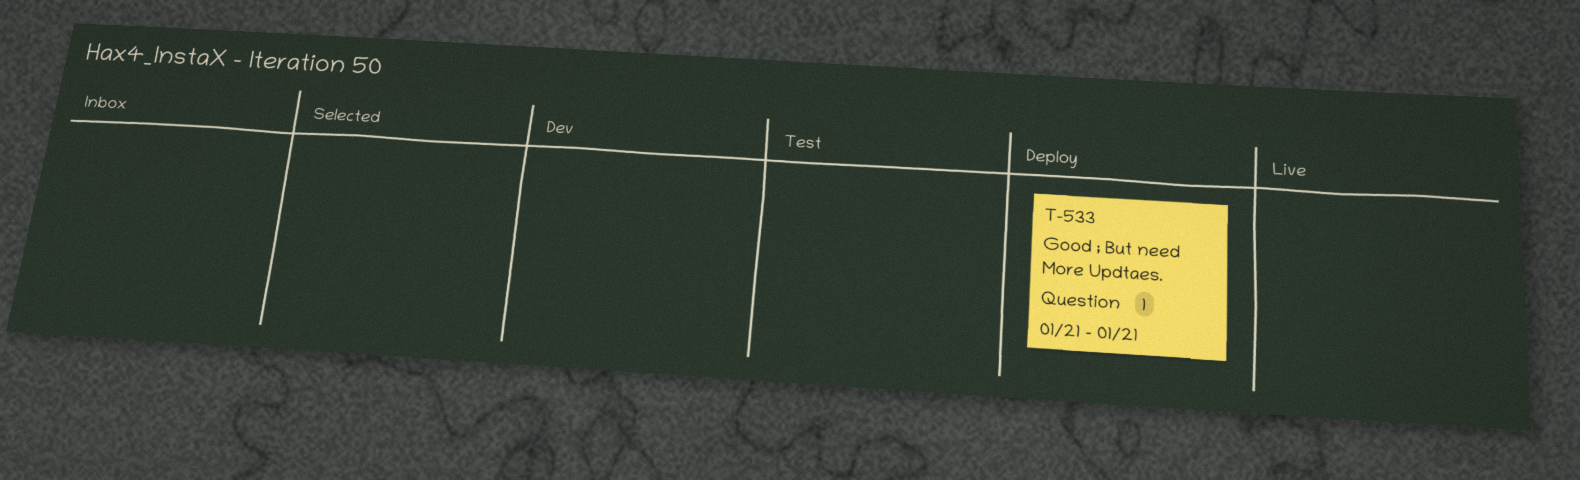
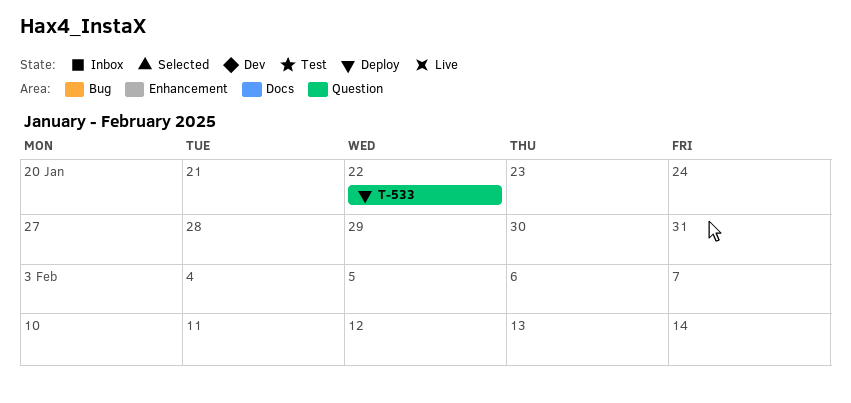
T-533, start: Jan 21 -> Jan 22
T-533, due: Jan 21 -> Jan 22

